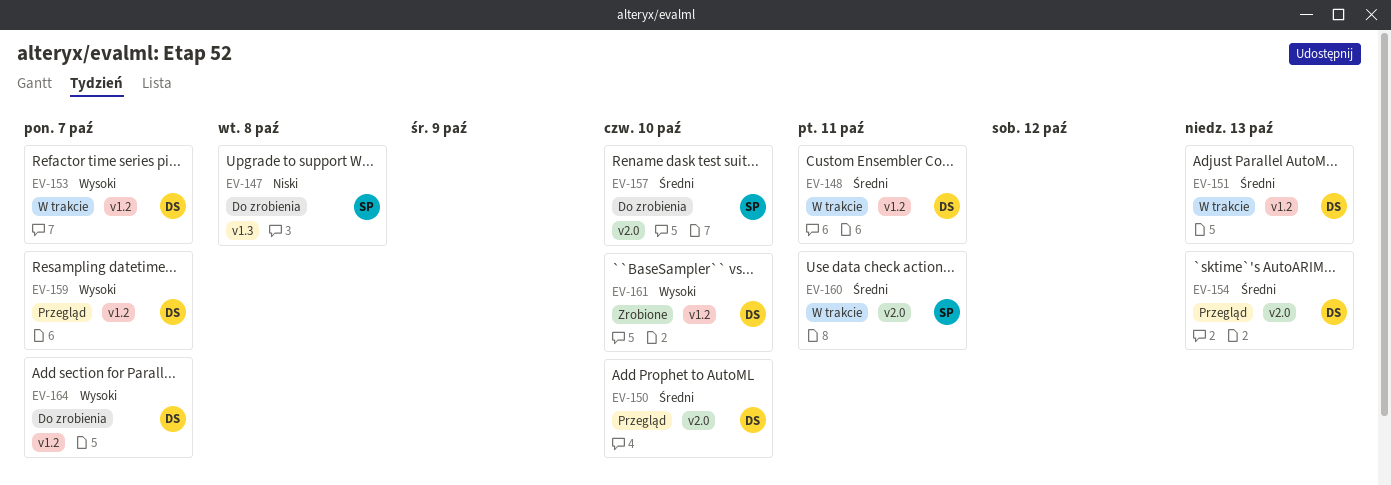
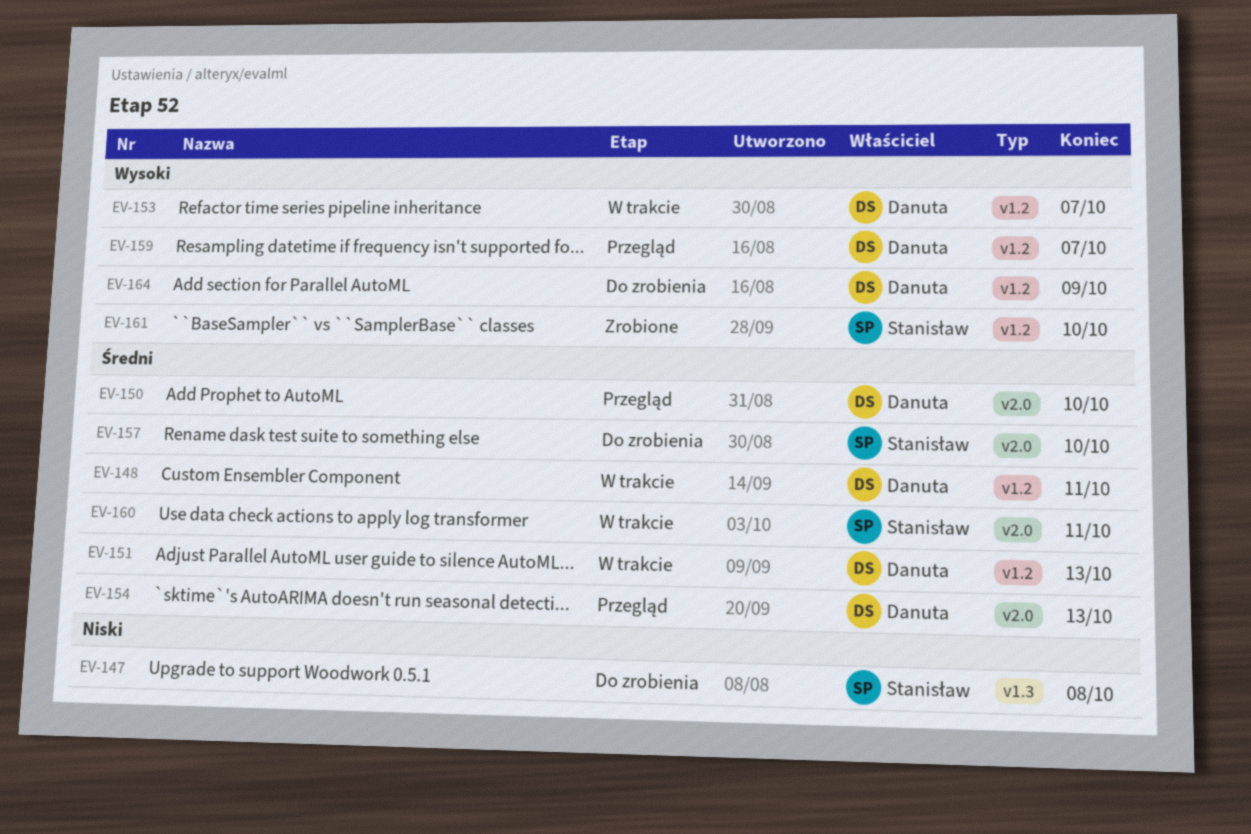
EV-161, owner: Danuta -> Stanisław
EV-164, due: Oct 7 -> Oct 9

